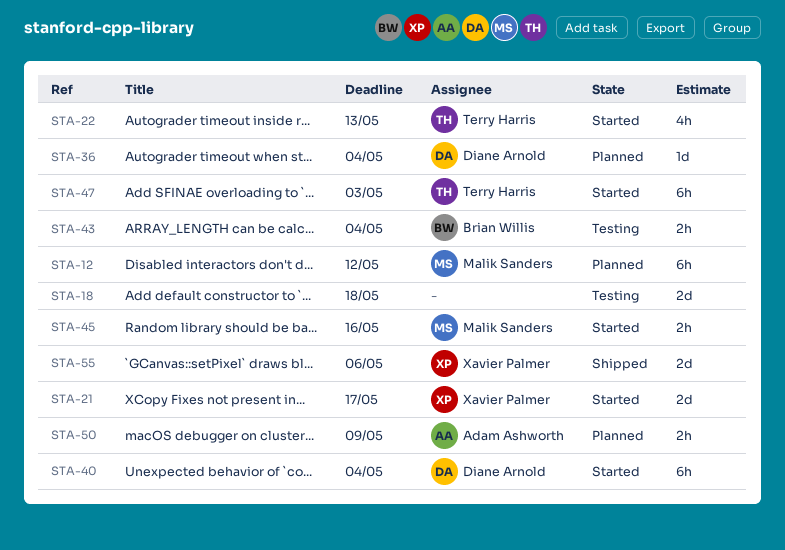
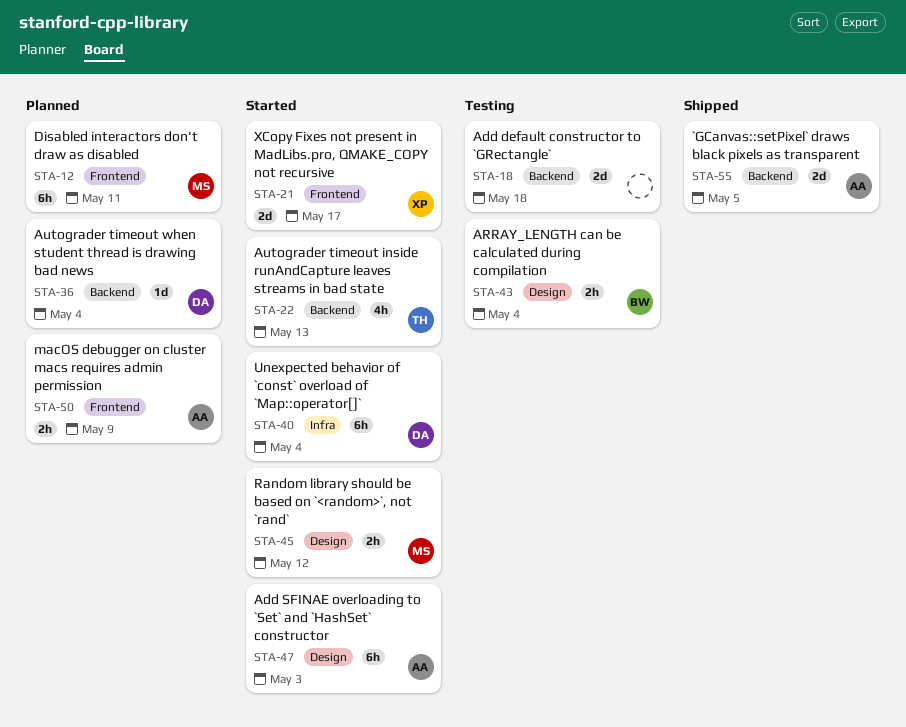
STA-12, due: May 12 -> May 11
STA-45, due: May 16 -> May 12
STA-47, owner: Terry Harris -> Adam Ashworth
STA-55, owner: Xavier Palmer -> Adam Ashworth
STA-55, due: May 6 -> May 5

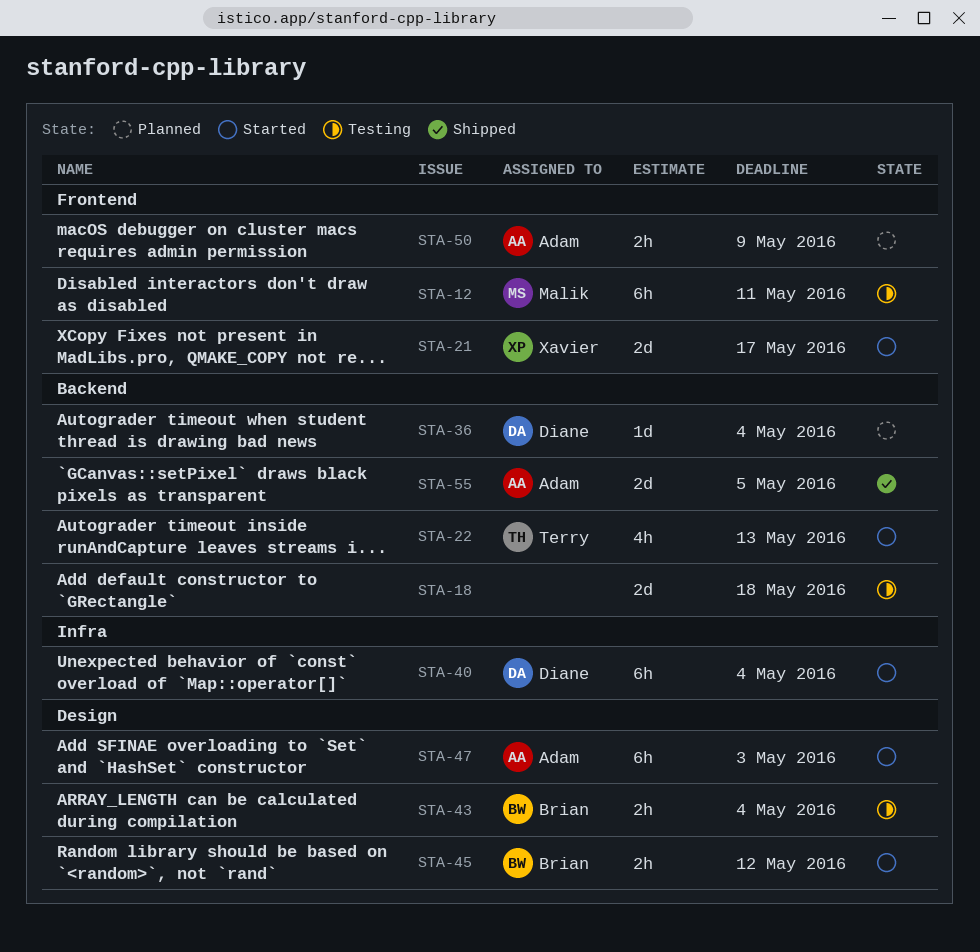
STA-12, status: Planned -> Testing
STA-45, owner: Malik -> Brian

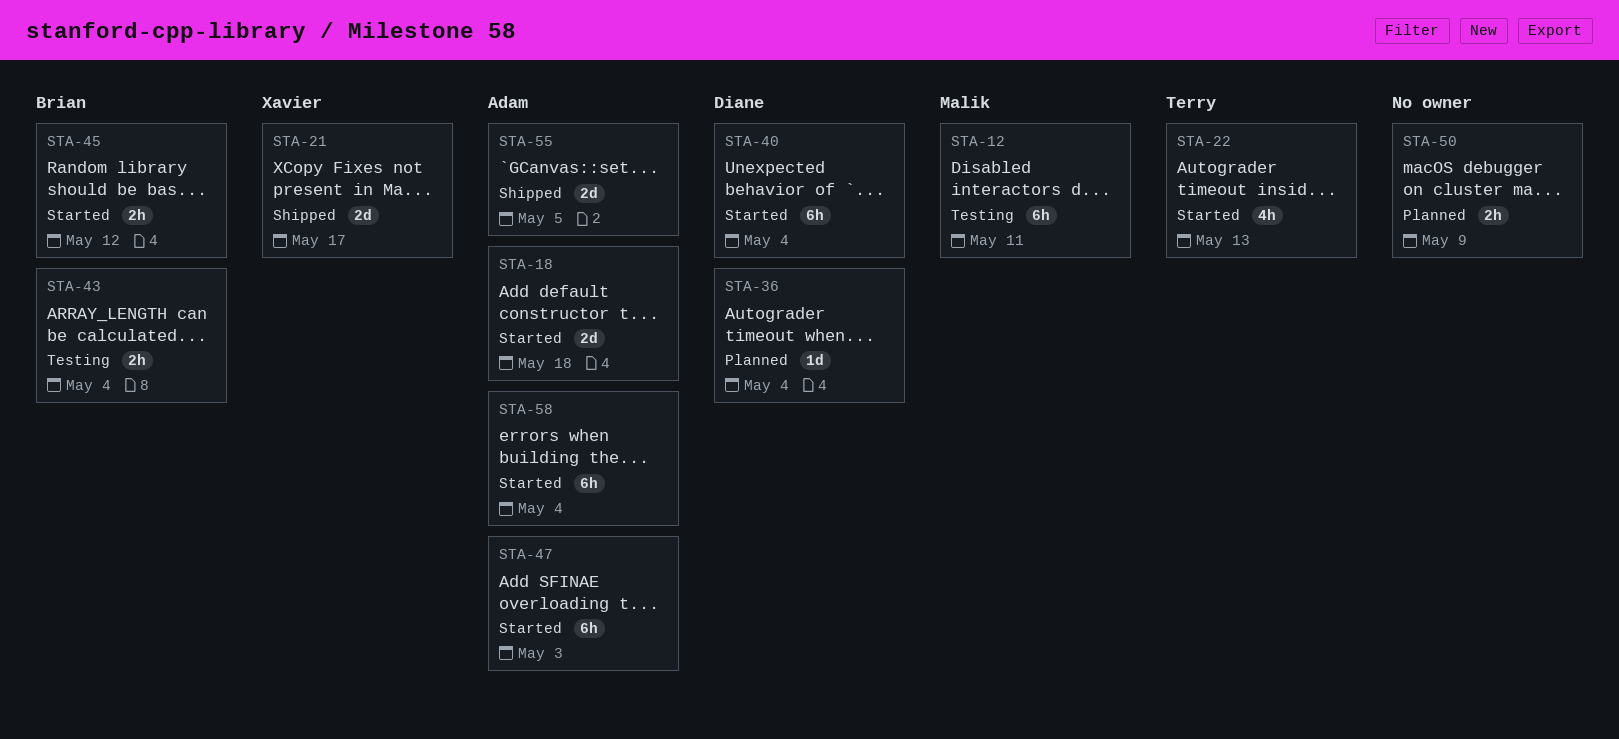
STA-18, status: Testing -> Started
STA-18, owner: none -> Adam
STA-21, status: Started -> Shipped
STA-50, owner: Adam -> none
STA-58: none -> present

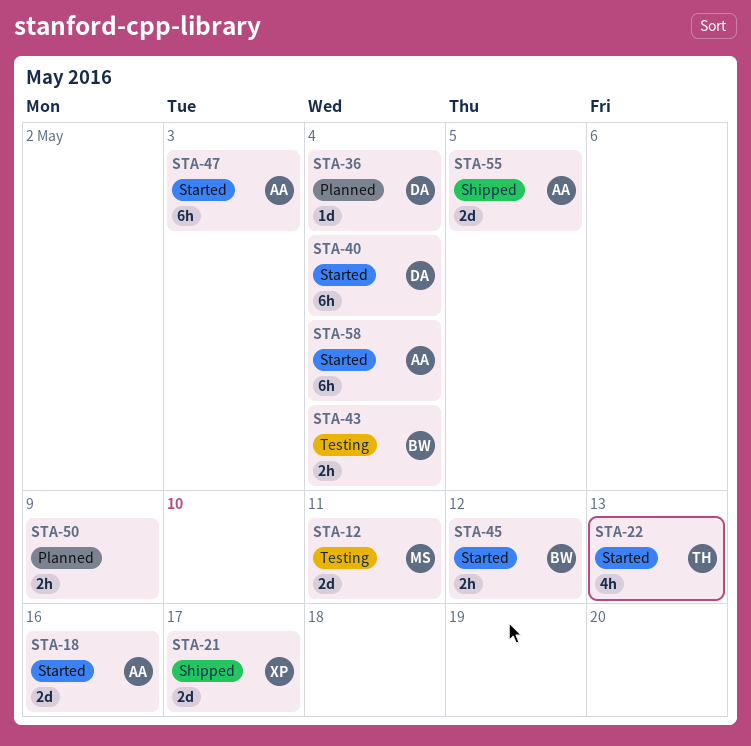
STA-12, estimate: 6h -> 2d
STA-18, due: May 18 -> May 16

